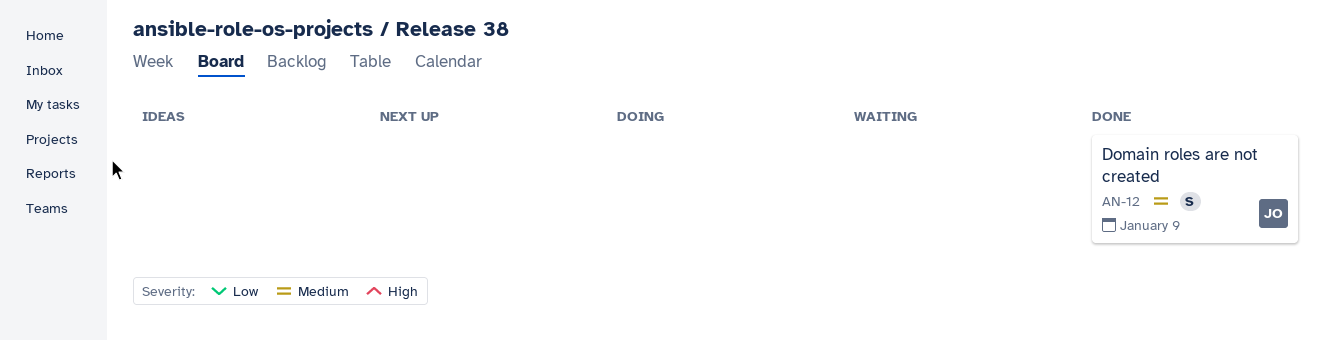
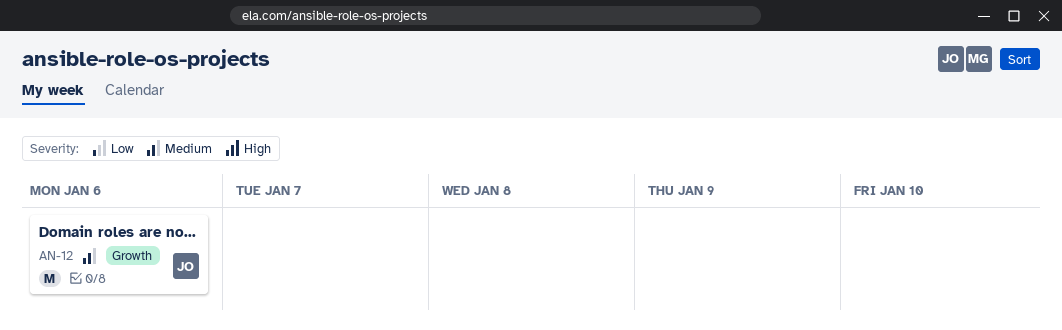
AN-12, estimate: S -> M
AN-12, due: Jan 9 -> Jan 6

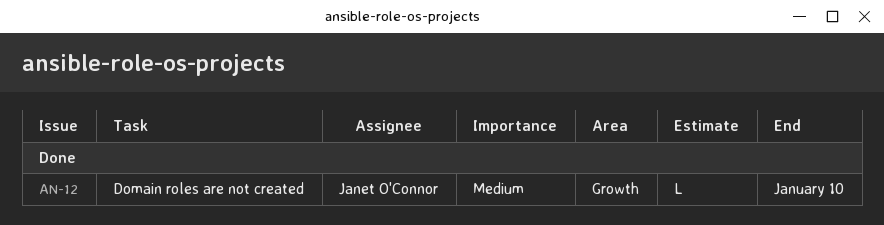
AN-12, estimate: M -> L
AN-12, due: Jan 6 -> Jan 10

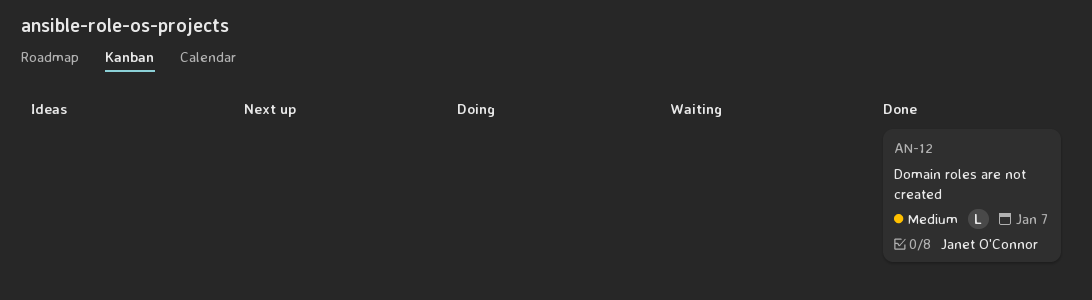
AN-12, due: Jan 10 -> Jan 7

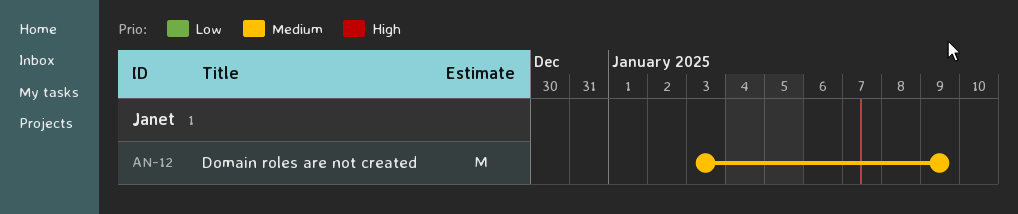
AN-12, estimate: L -> M
AN-12, due: Jan 7 -> Jan 9

